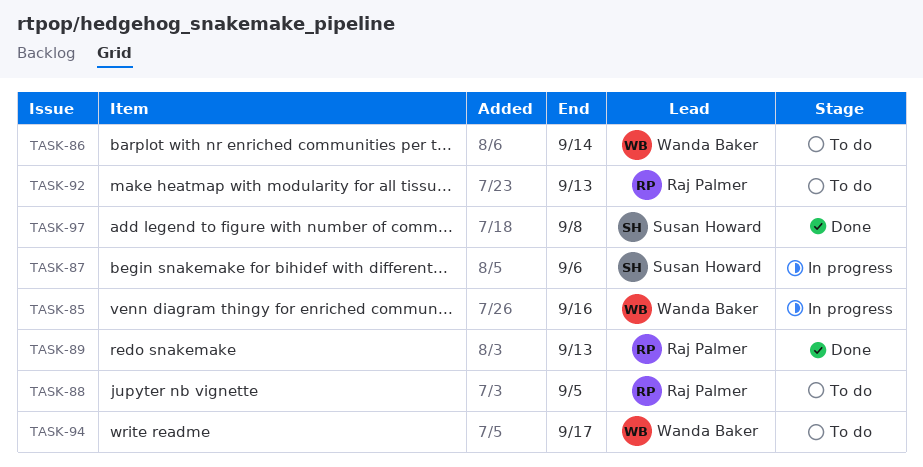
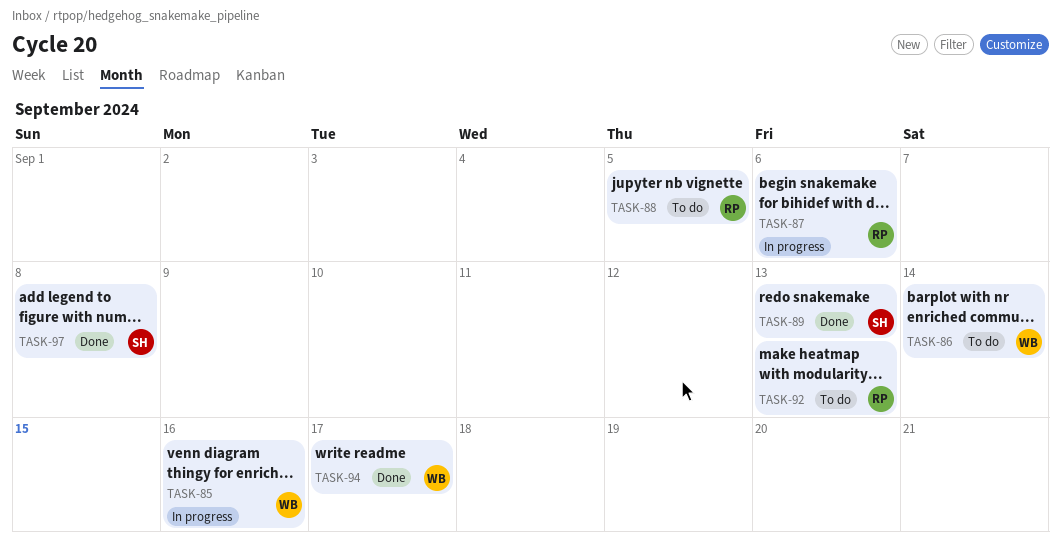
TASK-87, owner: Susan Howard -> Raj Palmer
TASK-89, owner: Raj Palmer -> Susan Howard
TASK-94, status: To do -> Done

